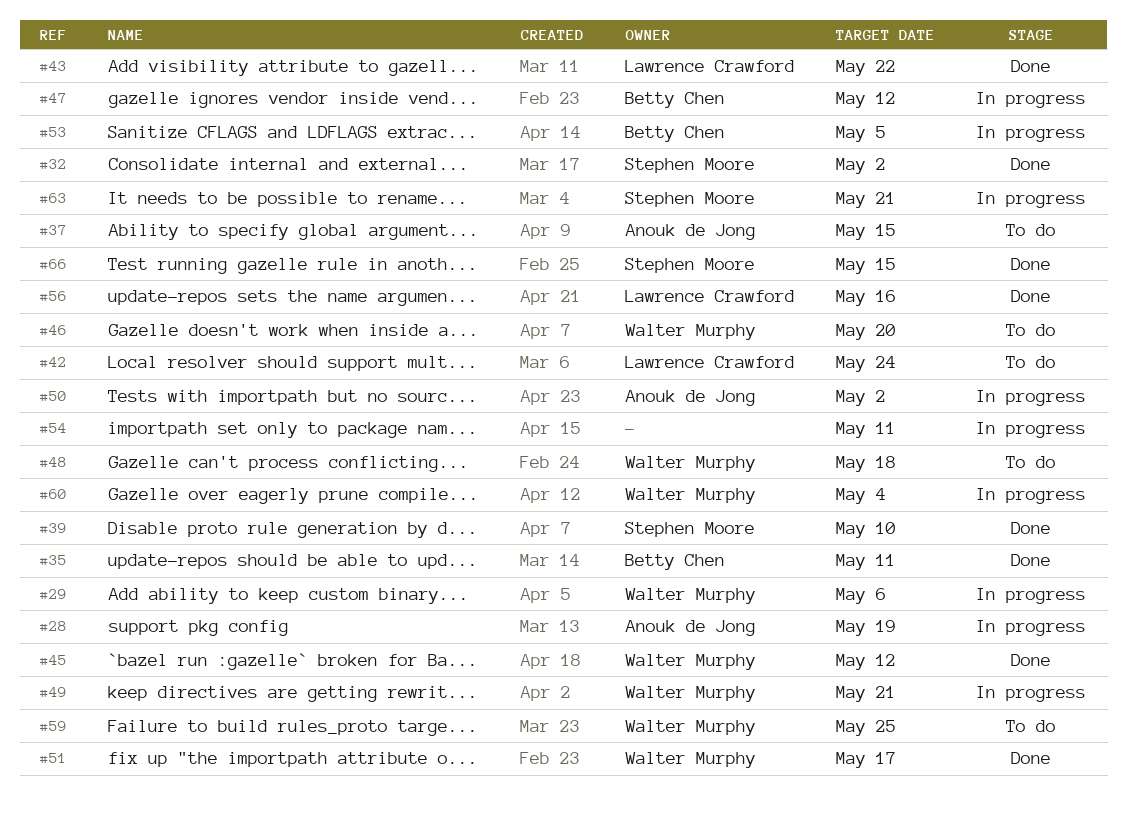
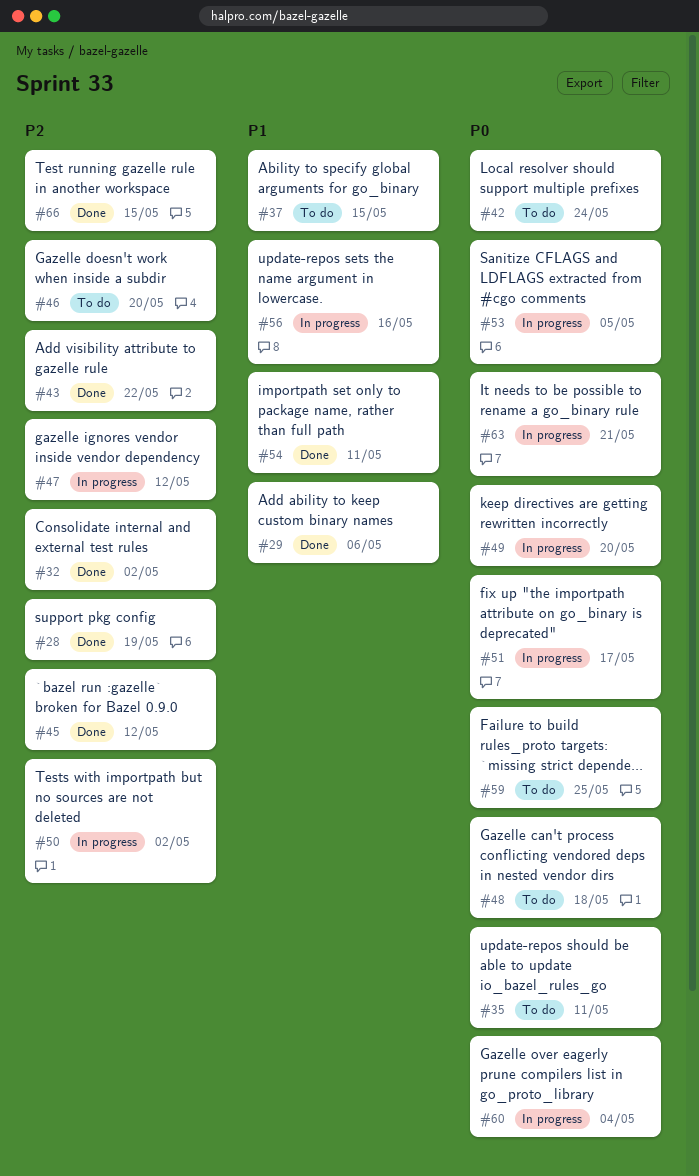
#28, status: In progress -> Done
#29, status: In progress -> Done
#35, status: Done -> To do
#39: present -> none
#49, due: May 21 -> May 20
#51, status: Done -> In progress
#54, status: In progress -> Done
#56, status: Done -> In progress

